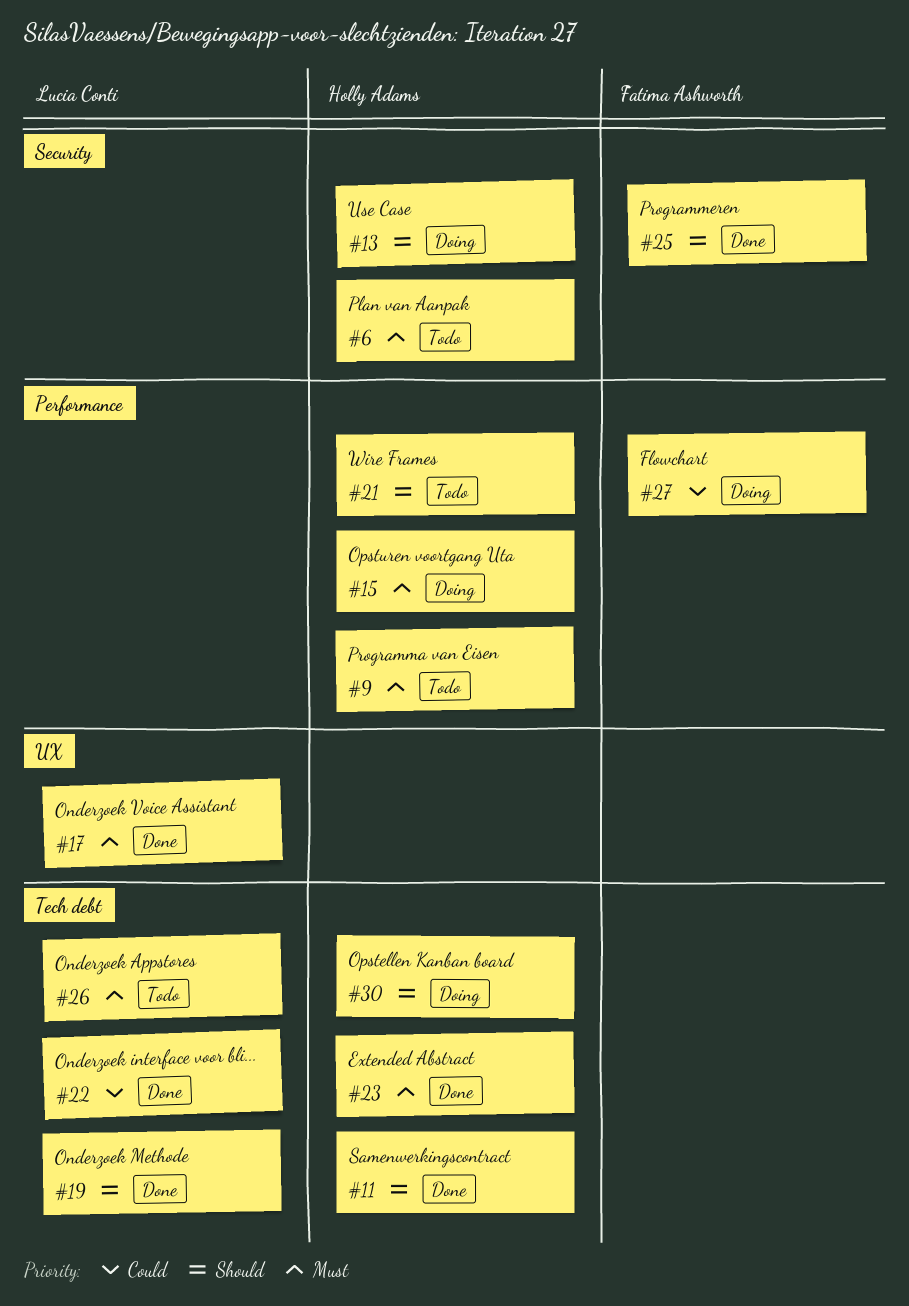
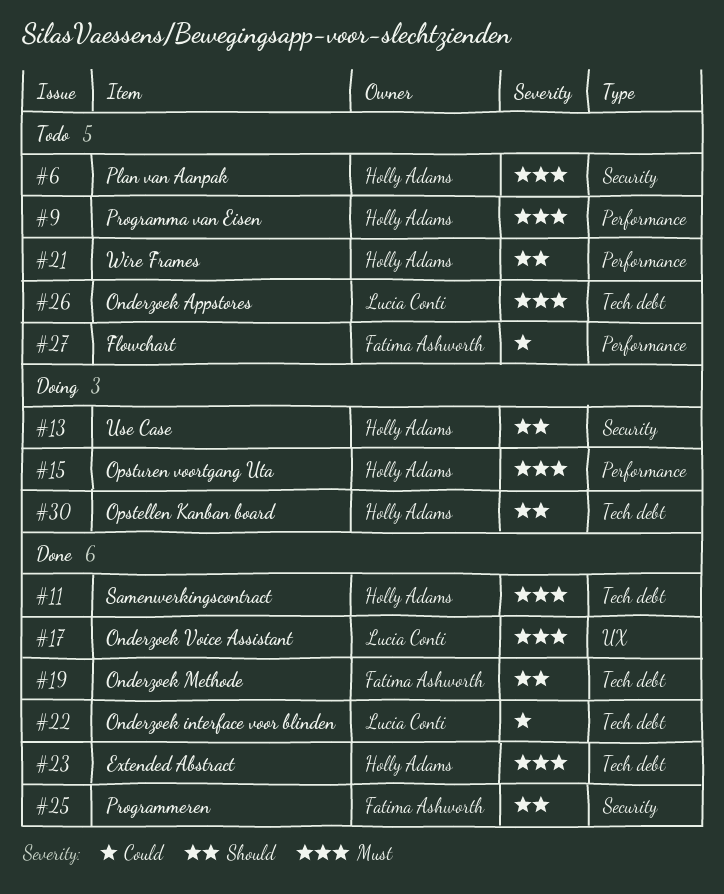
#11, priority: Should -> Must
#19, owner: Lucia Conti -> Fatima Ashworth
#27, status: Doing -> Todo

